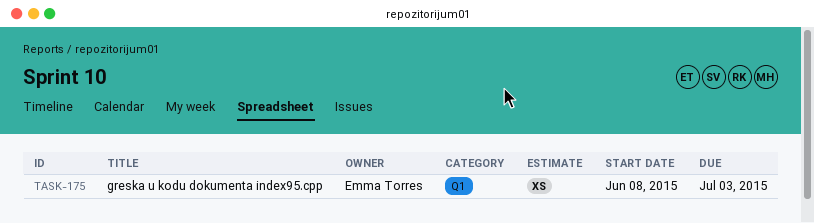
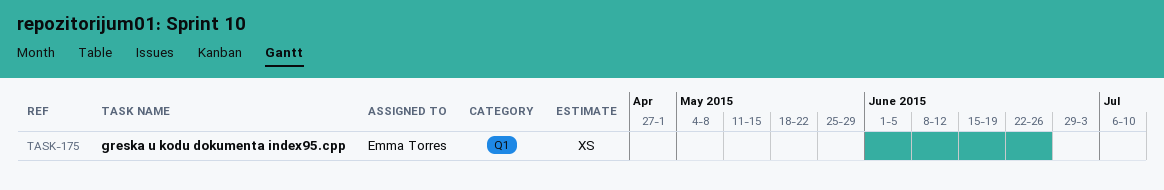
TASK-175, start: Jun 8 -> Jun 1
TASK-175, due: Jul 3 -> Jun 26

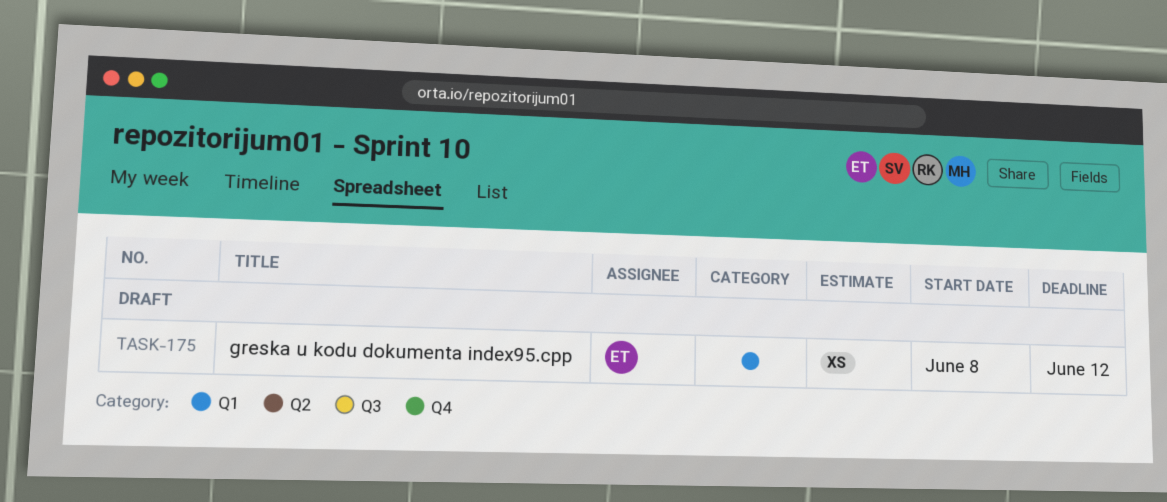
TASK-175, start: Jun 1 -> Jun 8
TASK-175, due: Jun 26 -> Jun 12

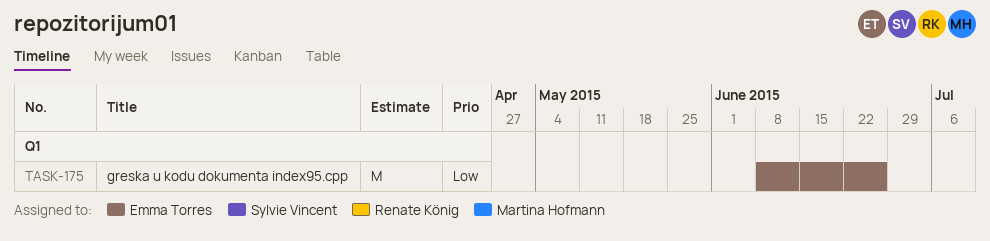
TASK-175, estimate: XS -> M
TASK-175, due: Jun 12 -> Jun 26

